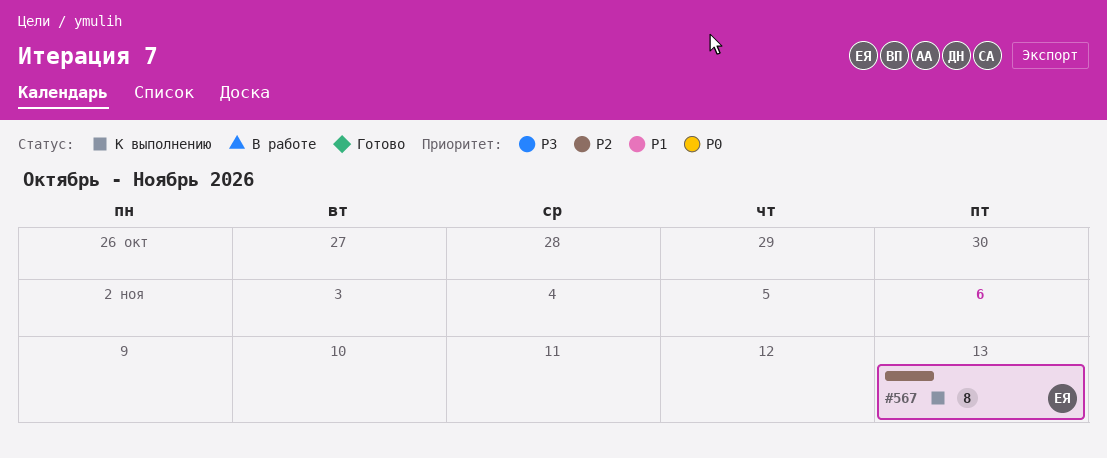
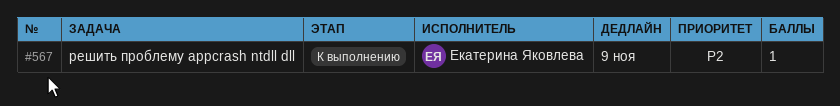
#567, estimate: 8 -> 1
#567, due: Nov 13 -> Nov 9

